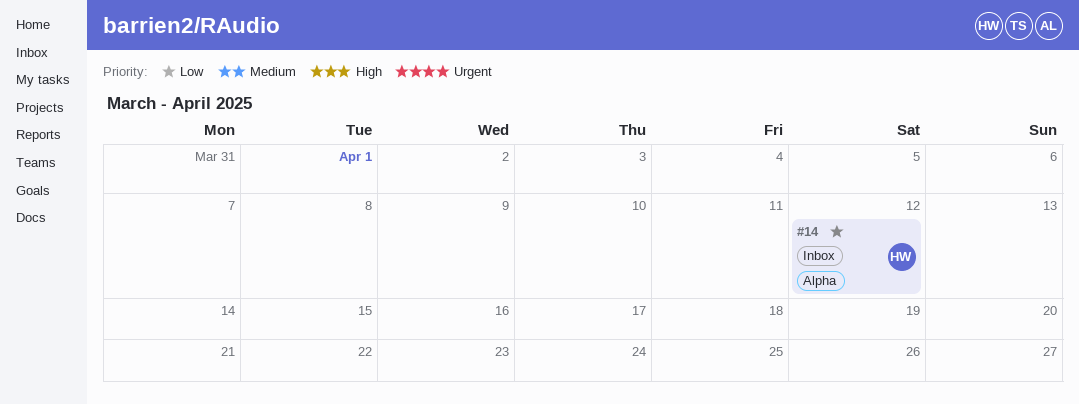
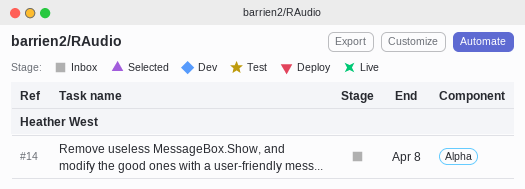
#14, due: Apr 12 -> Apr 8

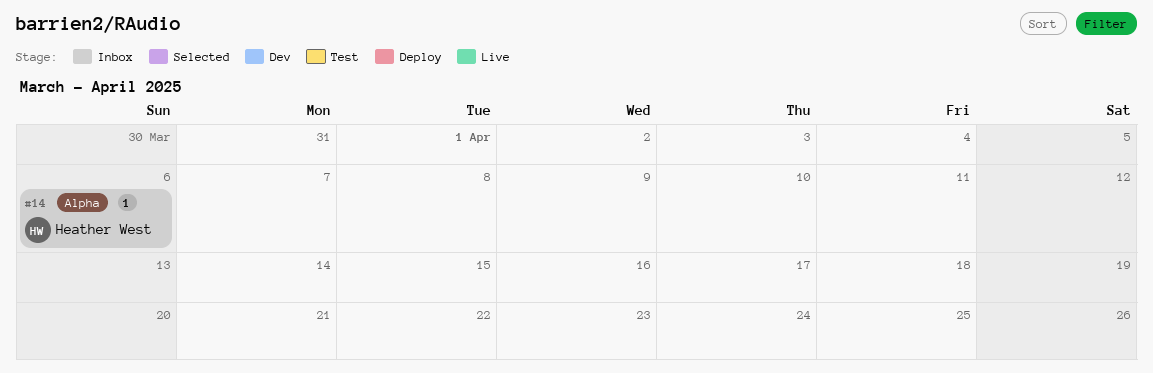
#14, due: Apr 8 -> Apr 6

